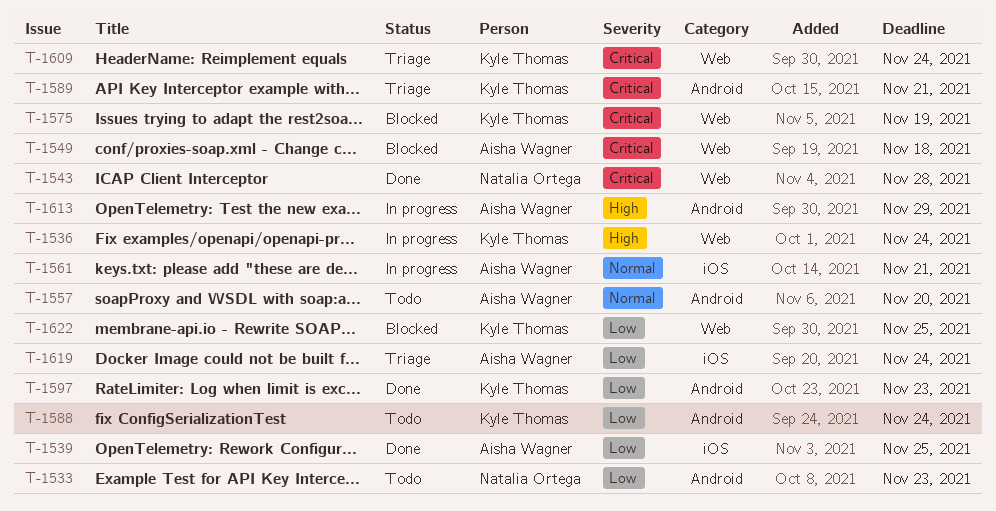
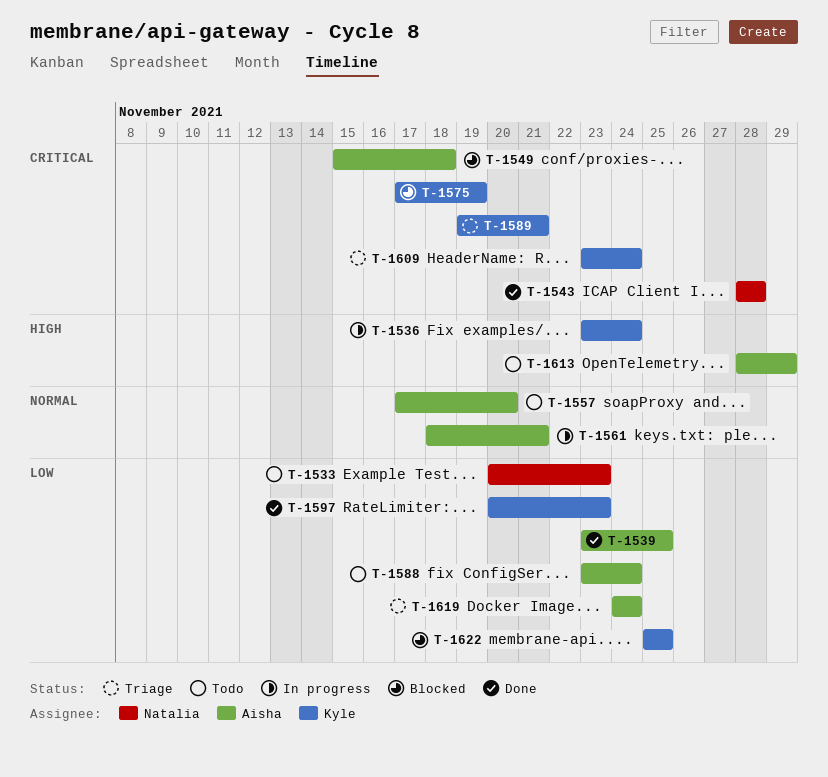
T-1588, owner: Kyle Thomas -> Aisha Wagner
T-1613, status: In progress -> Todo

